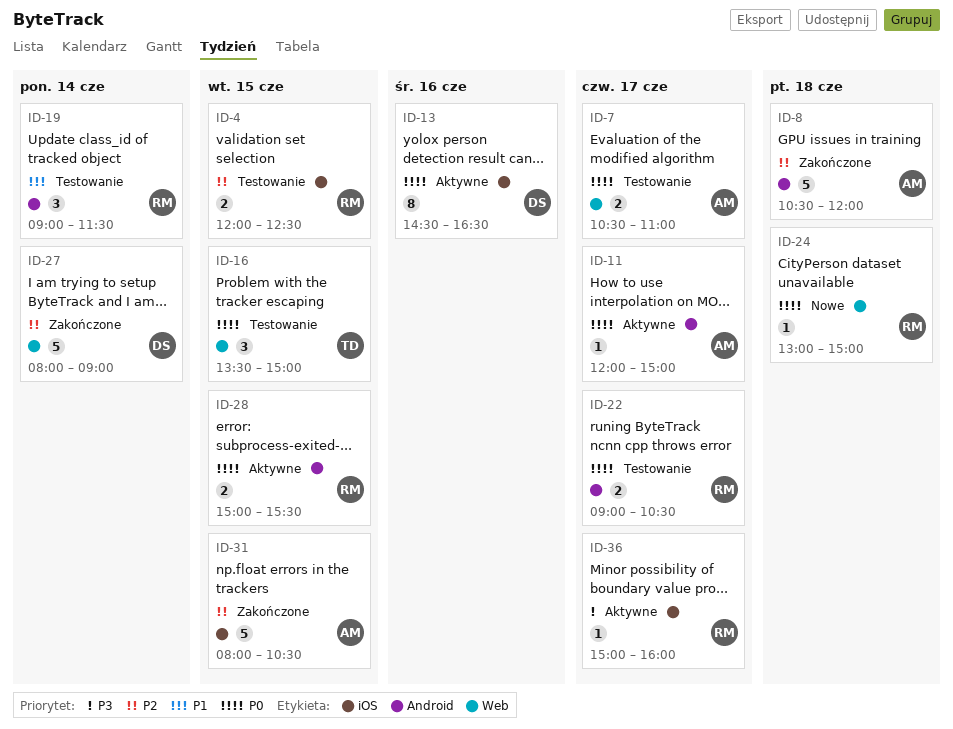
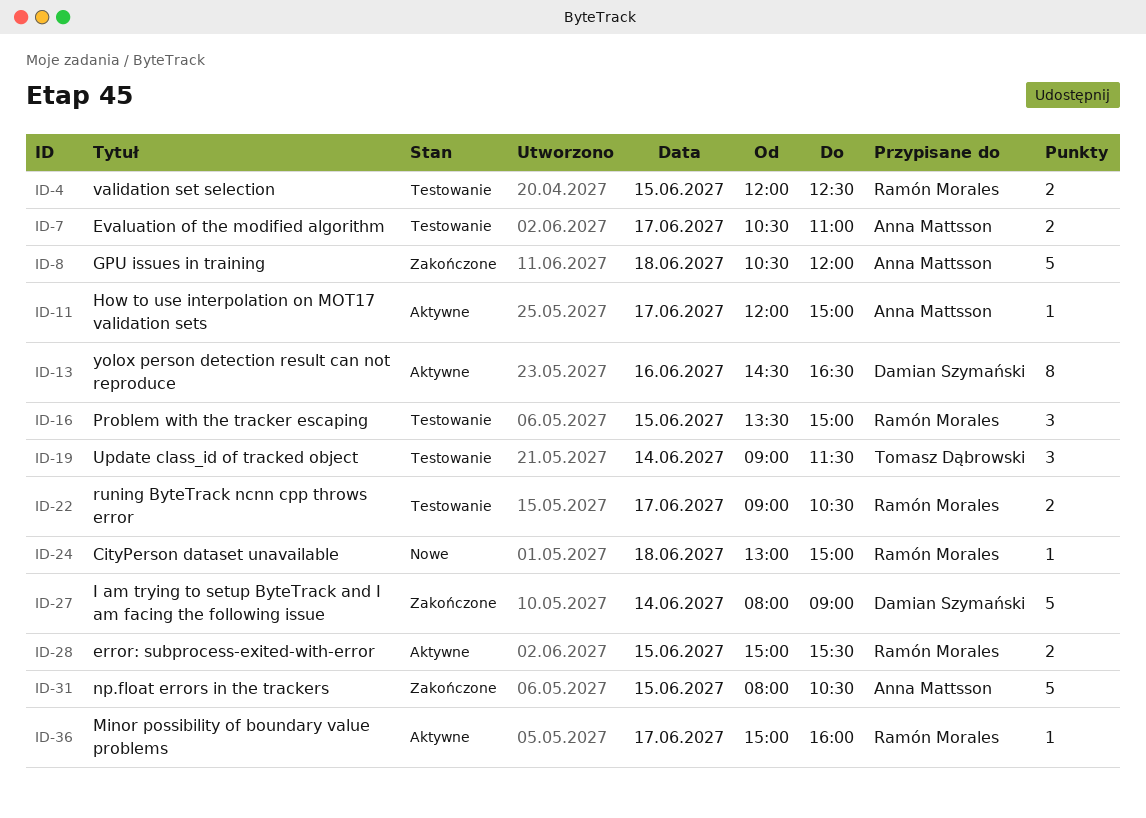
ID-16, owner: Tomasz Dąbrowski -> Ramón Morales
ID-19, owner: Ramón Morales -> Tomasz Dąbrowski

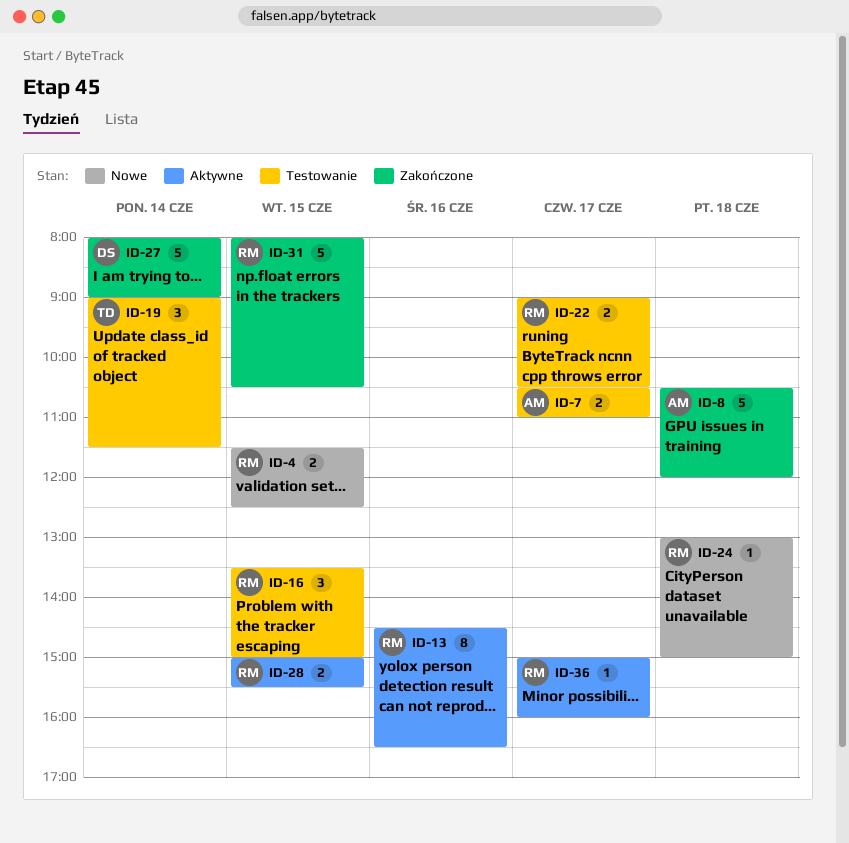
ID-4, status: Testowanie -> Nowe
ID-4, begins: 12:00 -> 11:30
ID-11: present -> none
ID-13, owner: Damian Szymański -> Ramón Morales
ID-31, owner: Anna Mattsson -> Ramón Morales

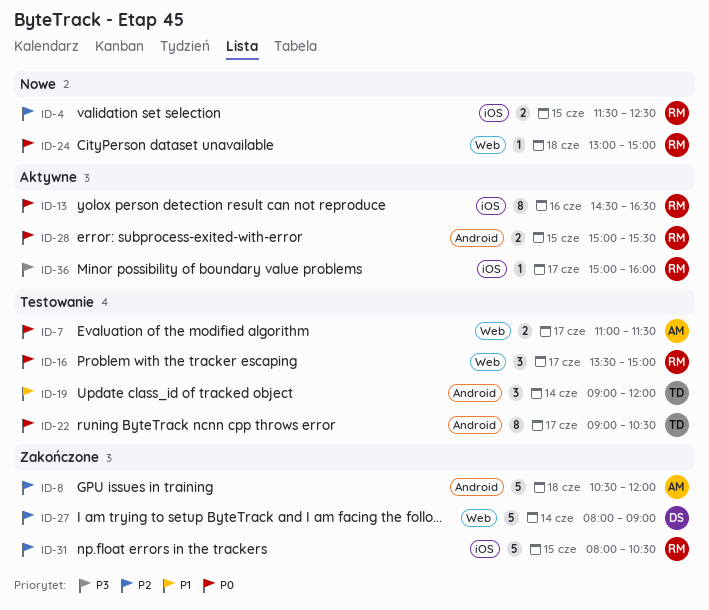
ID-7, begins: 10:30 -> 11:00
ID-7, ends: 11:00 -> 11:30
ID-16, day: Jun 15 -> Jun 17
ID-19, ends: 11:30 -> 12:00
ID-22, owner: RM -> TD
ID-22, estimate: 2 -> 8

